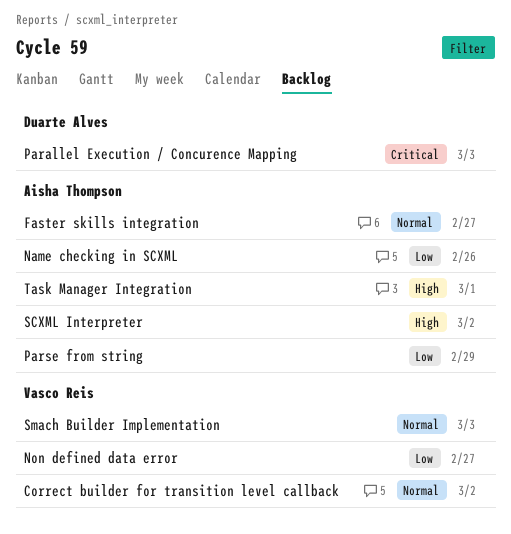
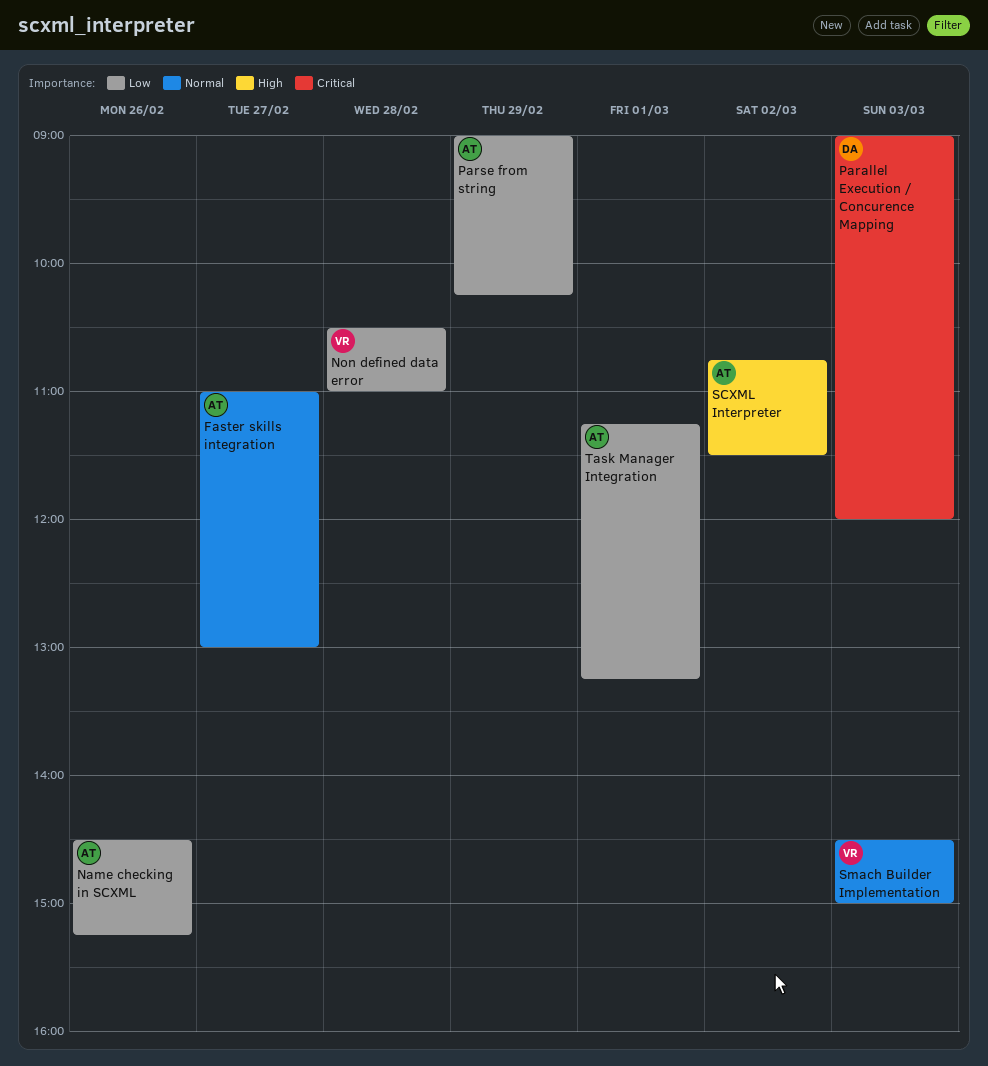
Correct builder for transition level callback: present -> none
Non defined data error, day: Feb 27 -> Feb 28
Task Manager Integration, priority: High -> Low

